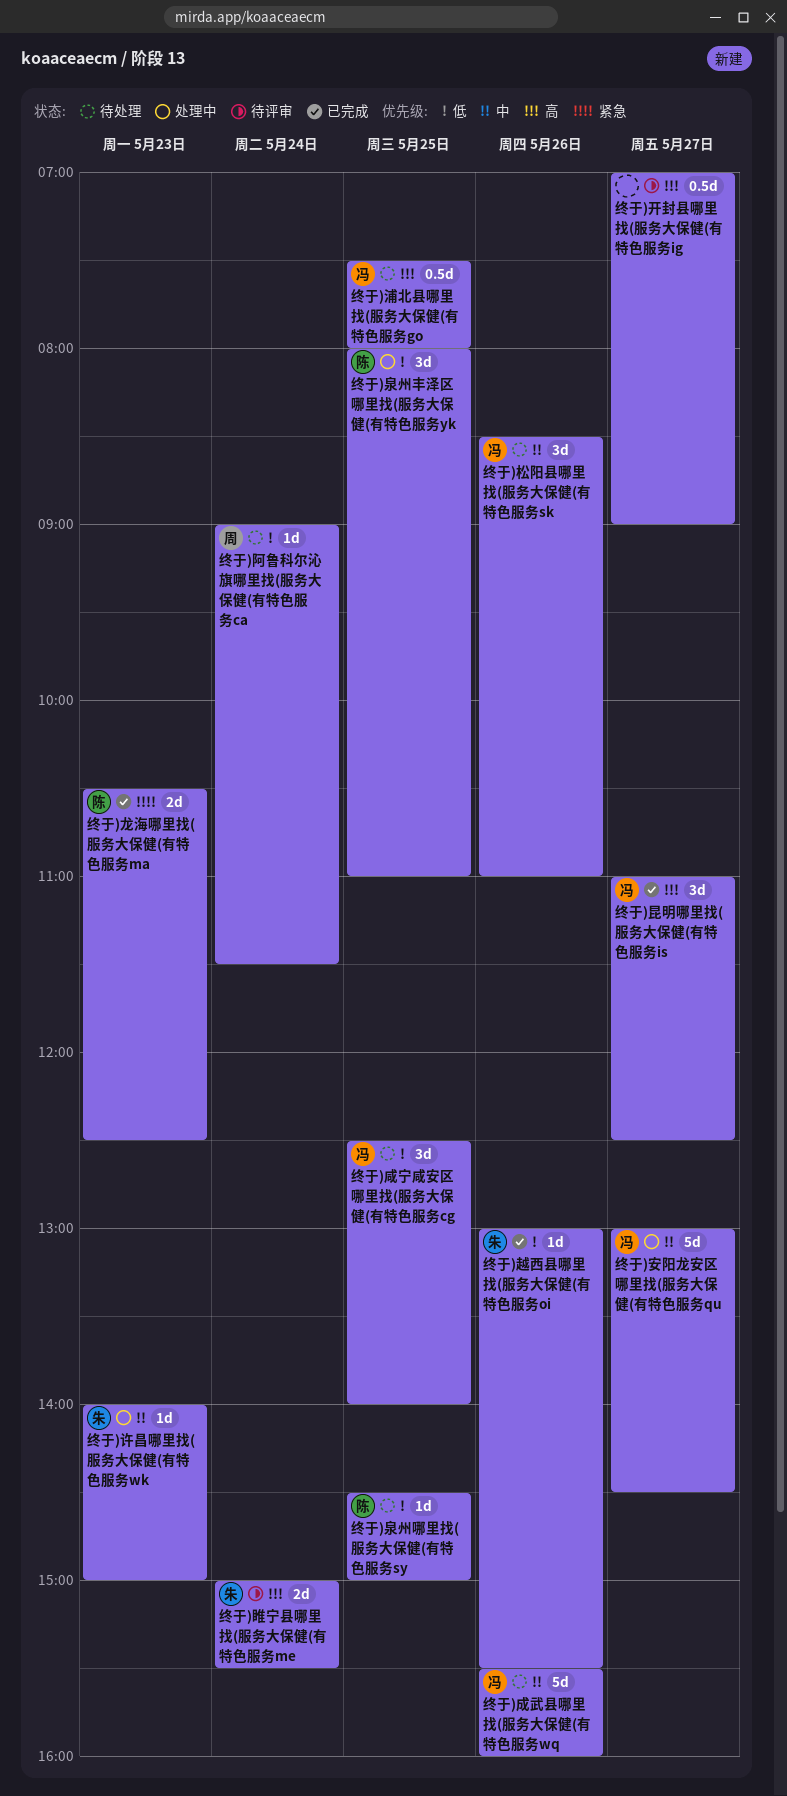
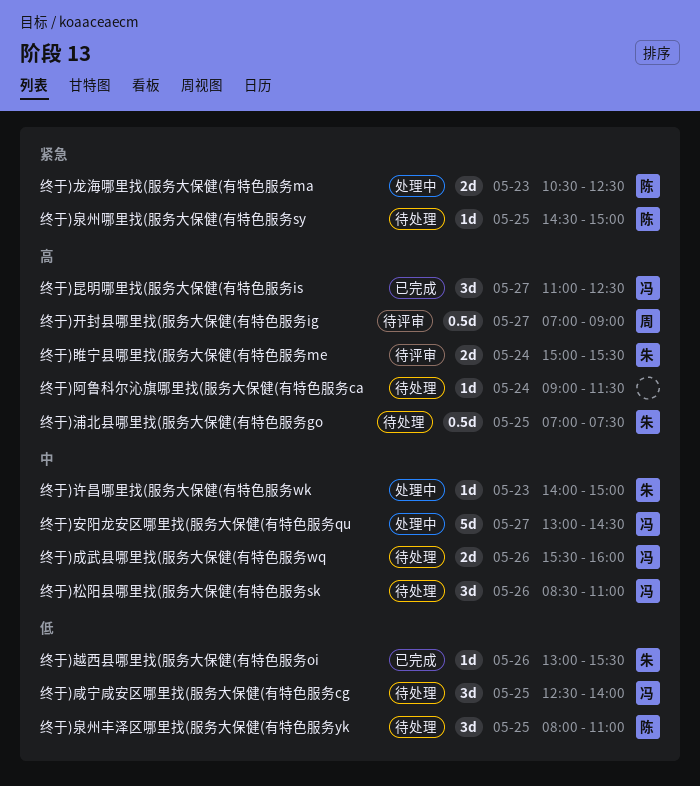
终于)开封县哪里找(服务大保健(有特色服务ig, owner: none -> 周
终于)成武县哪里找(服务大保健(有特色服务wq, estimate: 5d -> 2d
终于)泉州丰泽区哪里找(服务大保健(有特色服务yk, status: 处理中 -> 待处理
终于)泉州哪里找(服务大保健(有特色服务sy, priority: 低 -> 紧急
终于)浦北县哪里找(服务大保健(有特色服务go, owner: 冯 -> 朱
终于)浦北县哪里找(服务大保健(有特色服务go, begins: 07:30 -> 07:00
终于)浦北县哪里找(服务大保健(有特色服务go, ends: 08:00 -> 07:30
终于)阿鲁科尔沁旗哪里找(服务大保健(有特色服务ca, owner: 周 -> none
终于)阿鲁科尔沁旗哪里找(服务大保健(有特色服务ca, priority: 低 -> 高
终于)龙海哪里找(服务大保健(有特色服务ma, status: 已完成 -> 处理中

